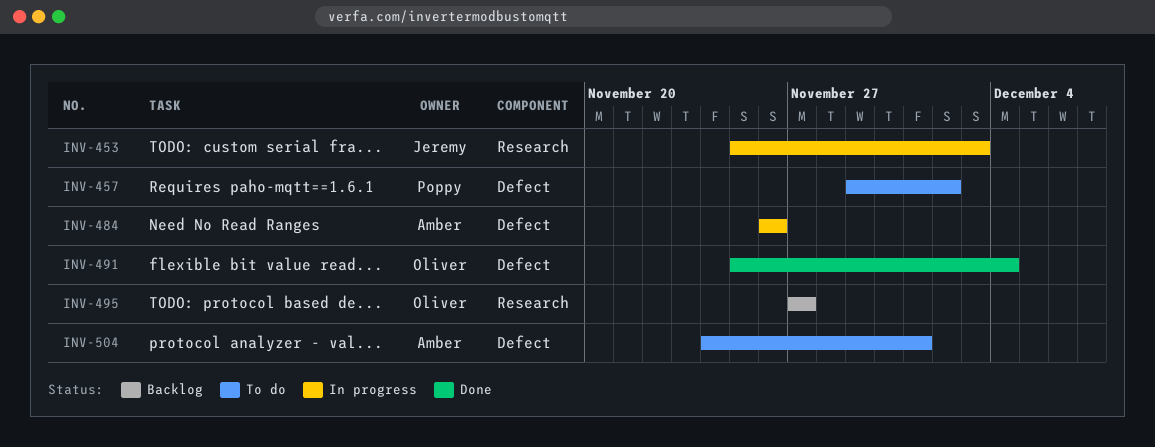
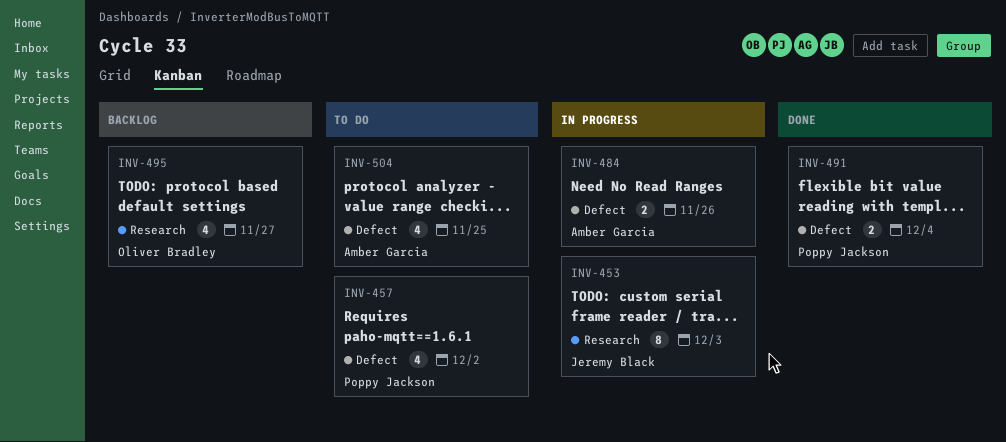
INV-491, owner: Oliver Bradley -> Poppy Jackson
INV-504, due: Dec 1 -> Nov 25

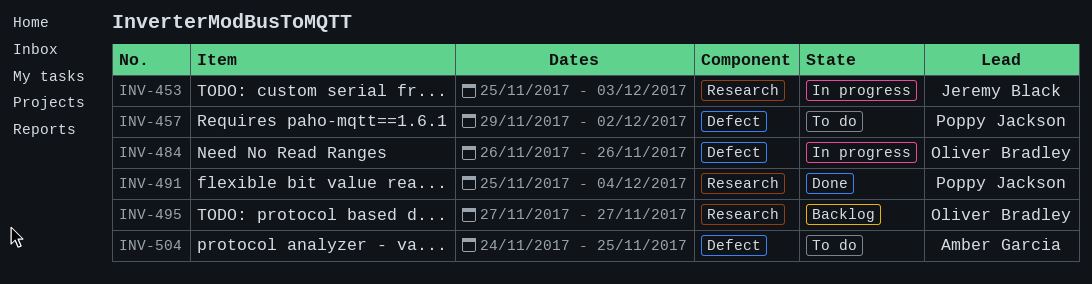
INV-484, owner: Amber Garcia -> Oliver Bradley
INV-491, label: Defect -> Research

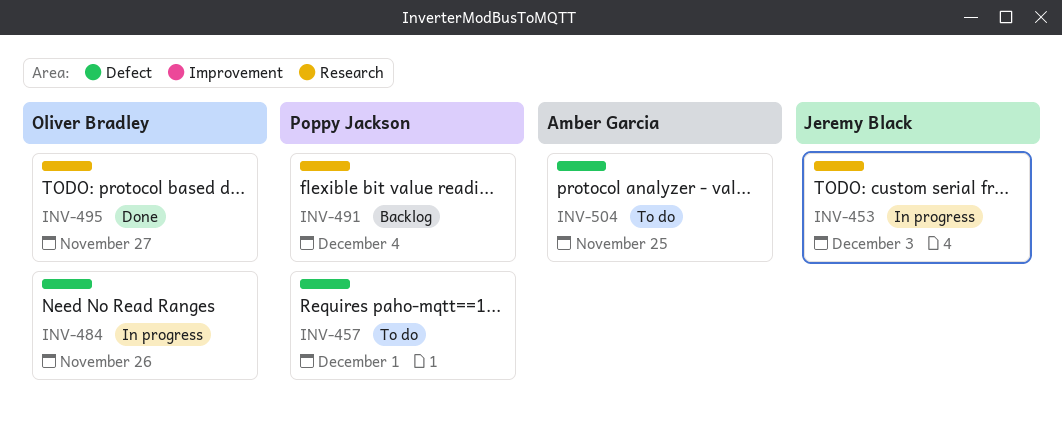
INV-457, due: Dec 2 -> Dec 1
INV-491, status: Done -> Backlog
INV-495, status: Backlog -> Done

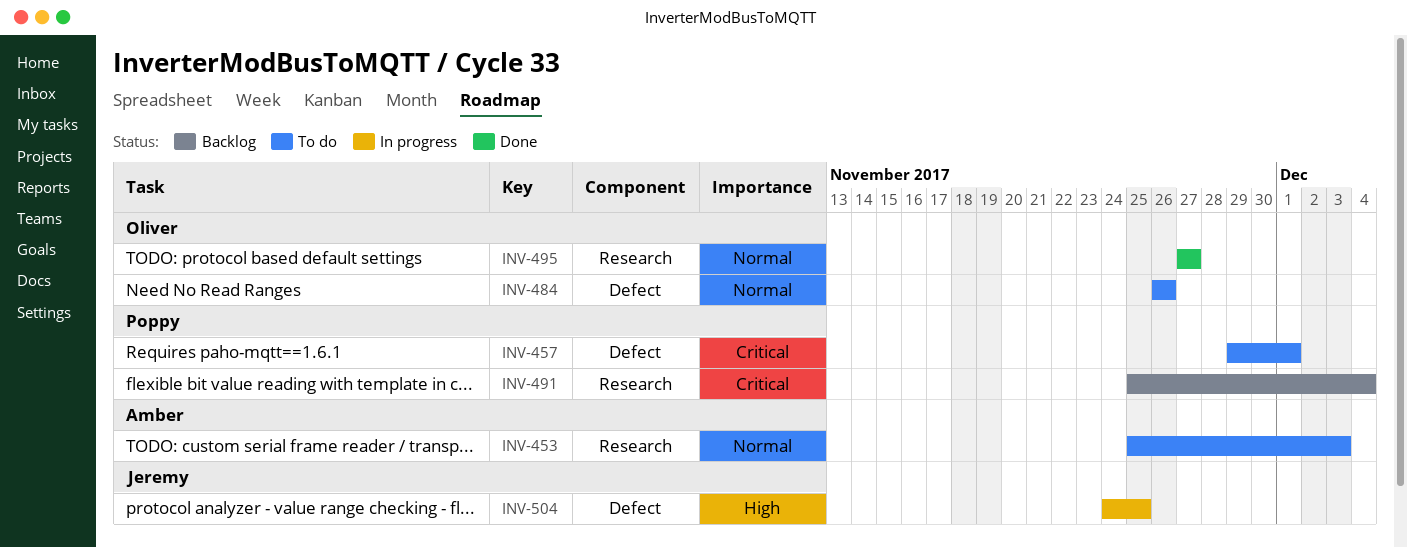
INV-453, status: In progress -> To do
INV-453, owner: Jeremy Black -> Amber Garcia
INV-484, status: In progress -> To do
INV-504, status: To do -> In progress
INV-504, owner: Amber Garcia -> Jeremy Black

